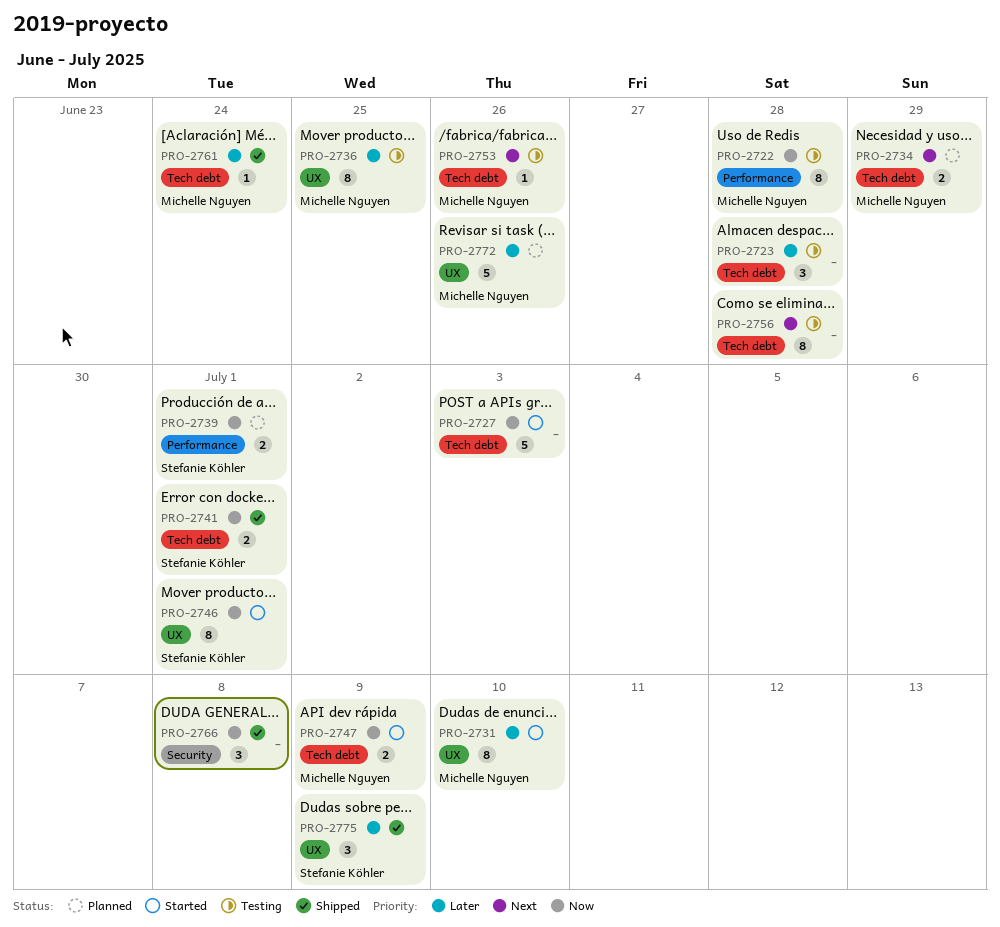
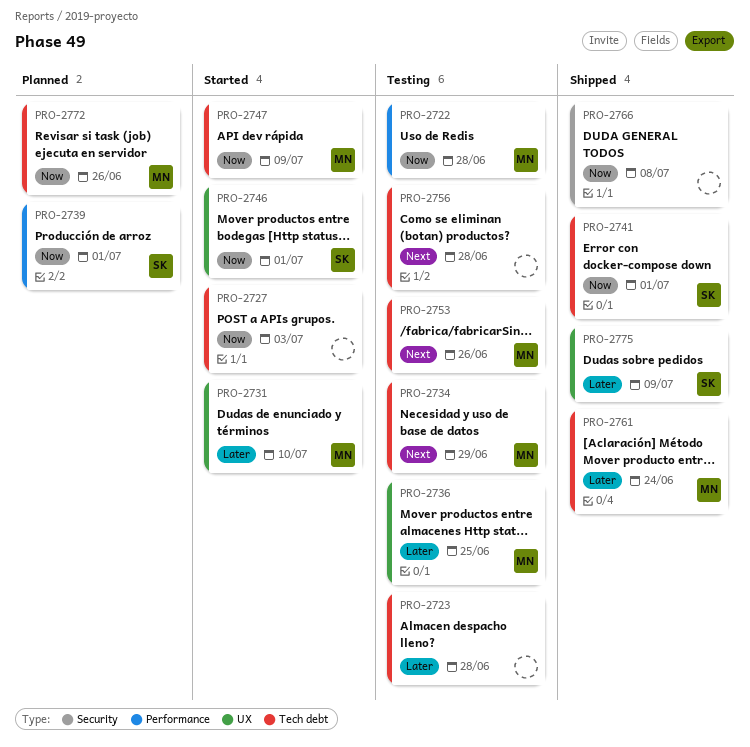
PRO-2734, status: Planned -> Testing
PRO-2772, priority: Later -> Now
PRO-2772, label: UX -> Tech debt

